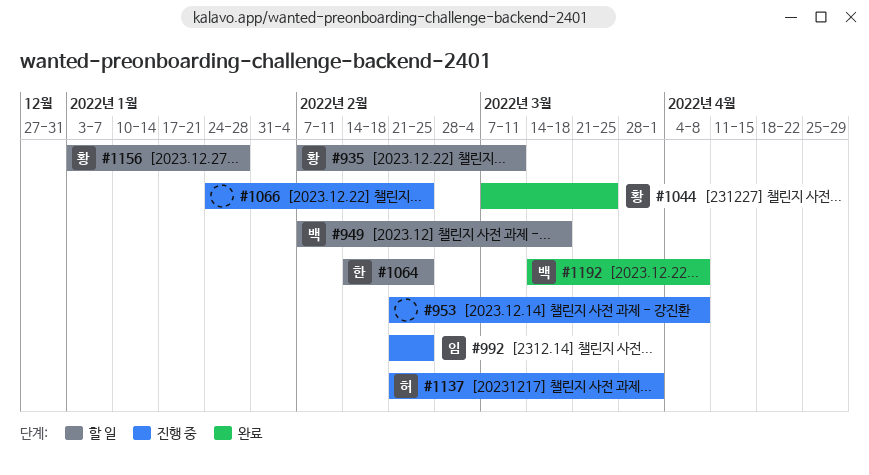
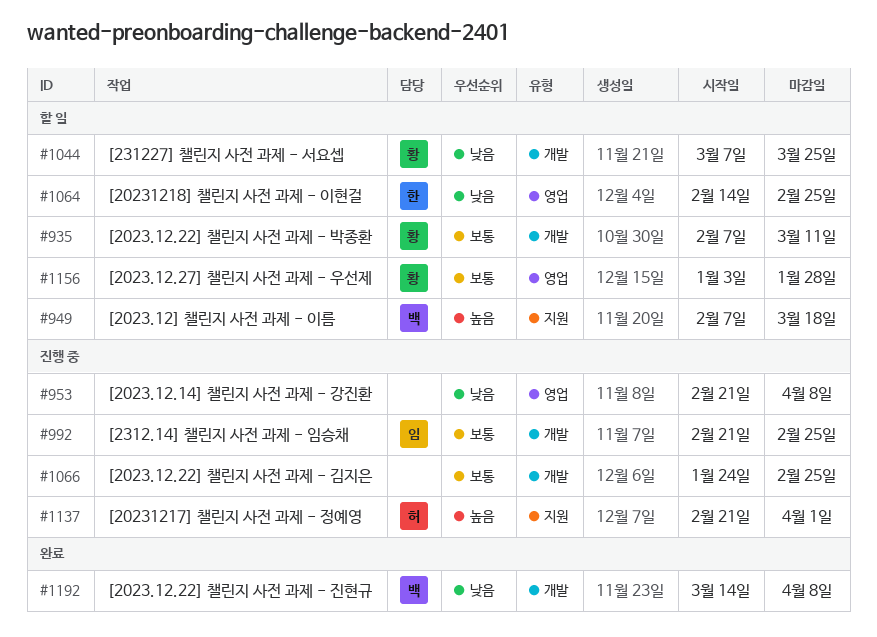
#1044, status: 완료 -> 할 일

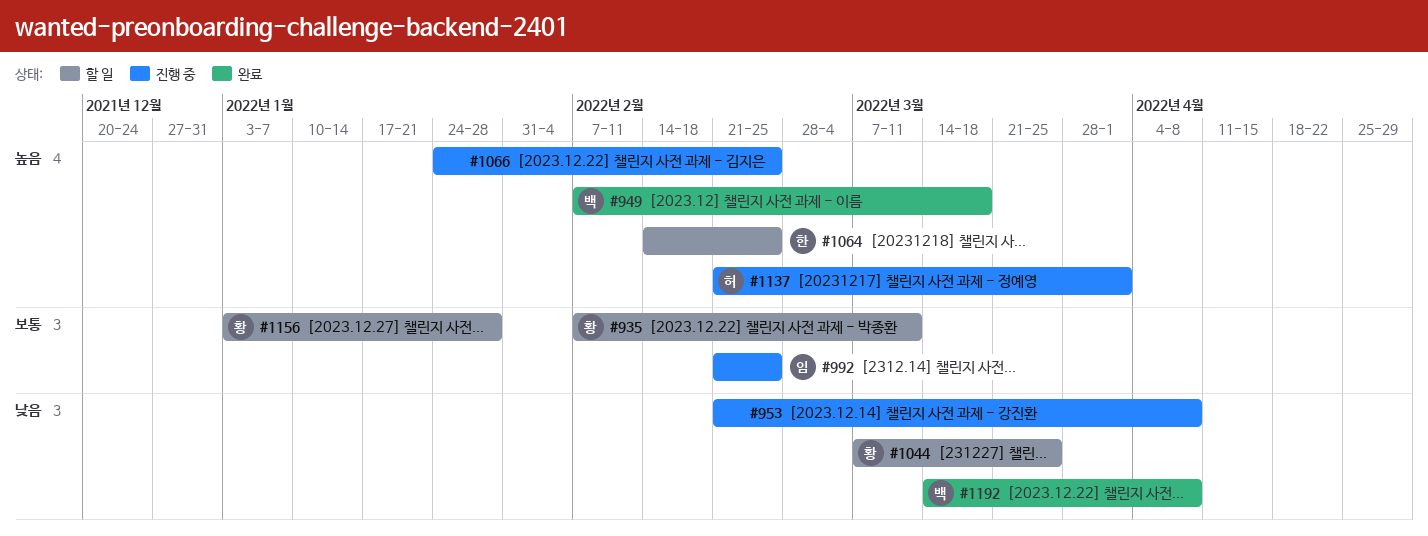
#949, status: 할 일 -> 완료
#1064, priority: 낮음 -> 높음
#1066, priority: 보통 -> 높음

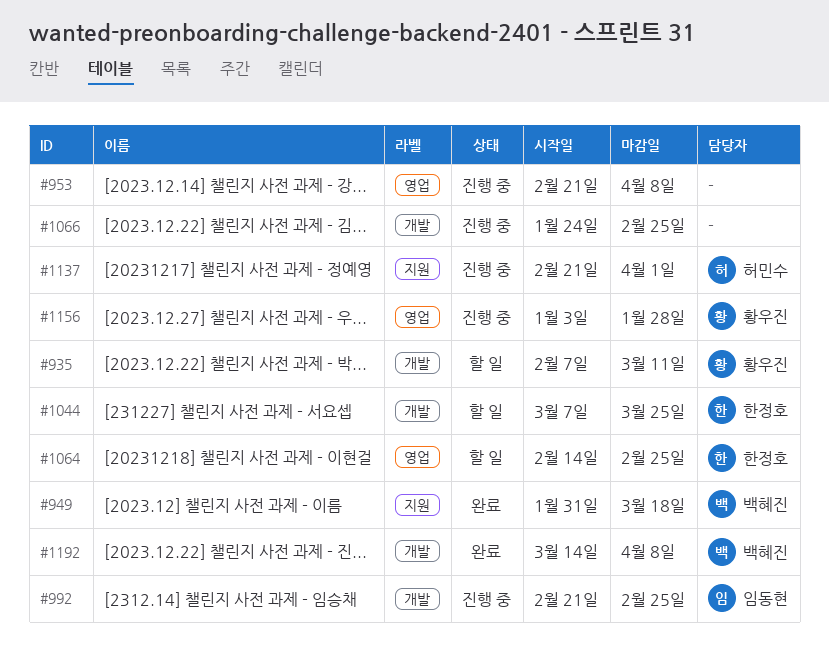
#949, start: Feb 7 -> Jan 31
#1044, owner: 황우진 -> 한정호
#1156, status: 할 일 -> 진행 중

